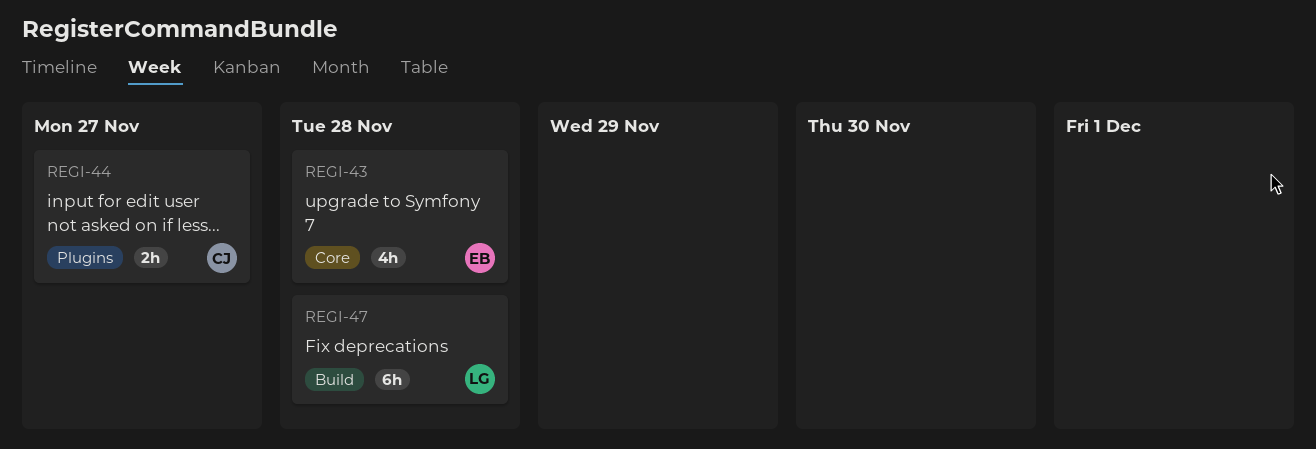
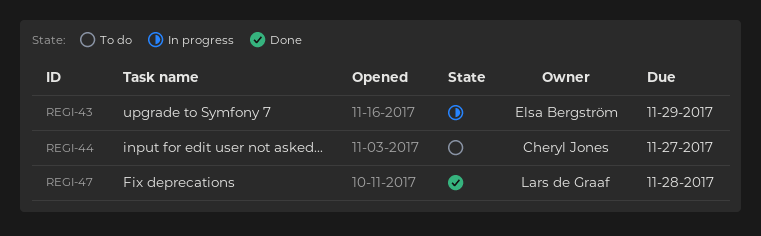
REGI-43, due: Nov 28 -> Nov 29

